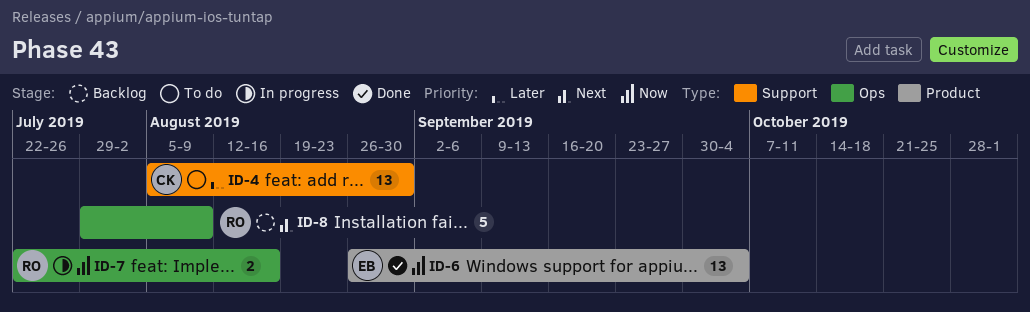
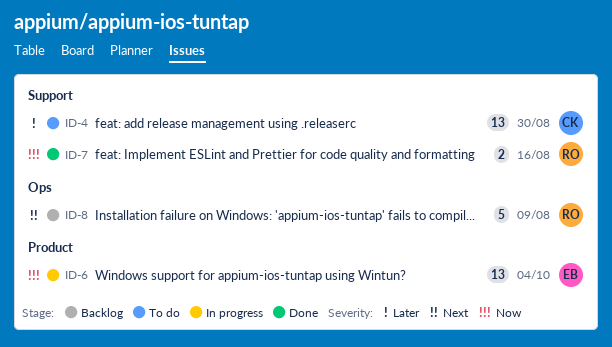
ID-6, status: Done -> In progress
ID-7, status: In progress -> Done
ID-7, label: Ops -> Support

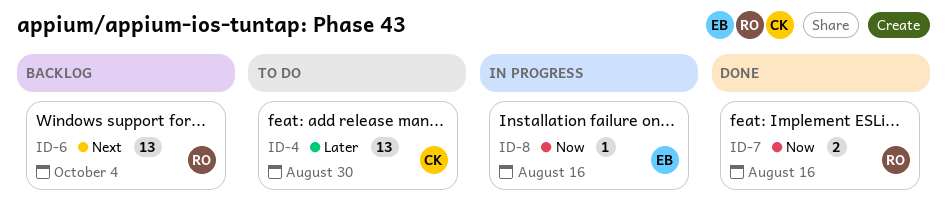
ID-6, status: In progress -> Backlog
ID-6, owner: EB -> RO
ID-6, priority: Now -> Next
ID-8, status: Backlog -> In progress
ID-8, owner: RO -> EB
ID-8, priority: Next -> Now
ID-8, estimate: 5 -> 1
ID-8, due: Aug 9 -> Aug 16

